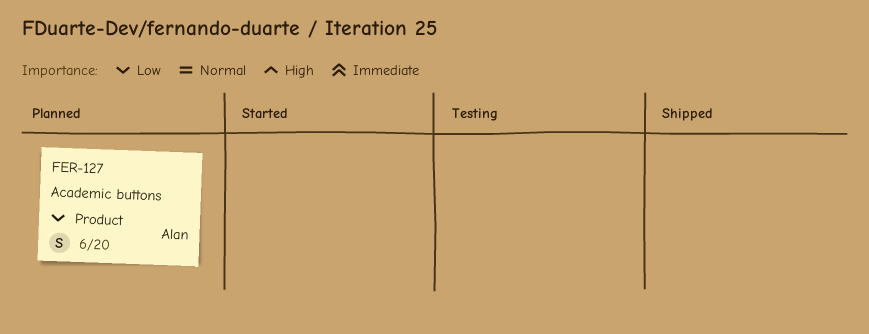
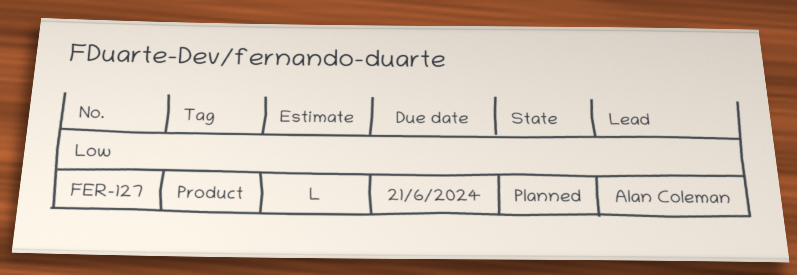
FER-127, estimate: S -> L
FER-127, due: Jun 20 -> Jun 21

